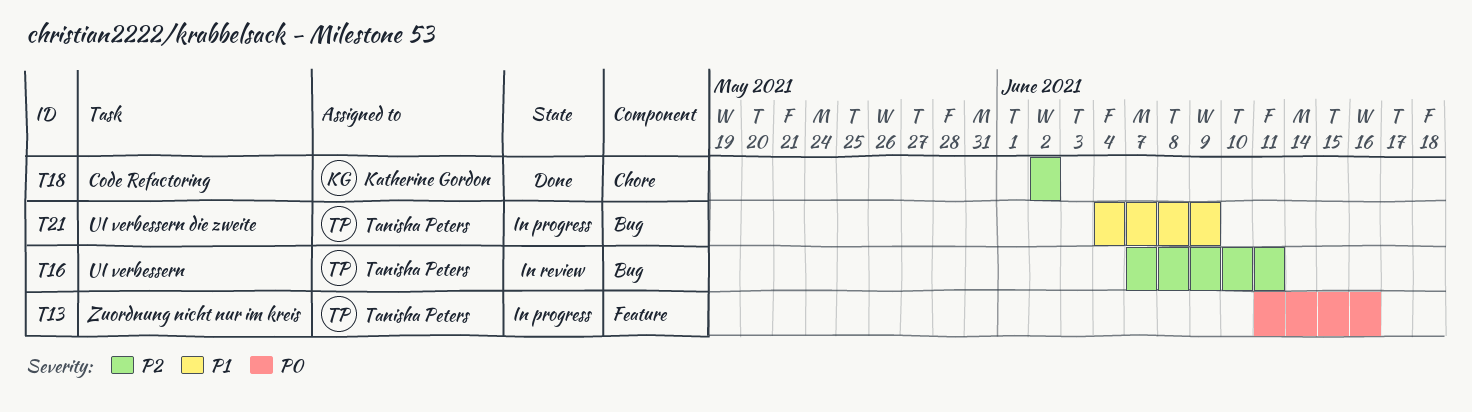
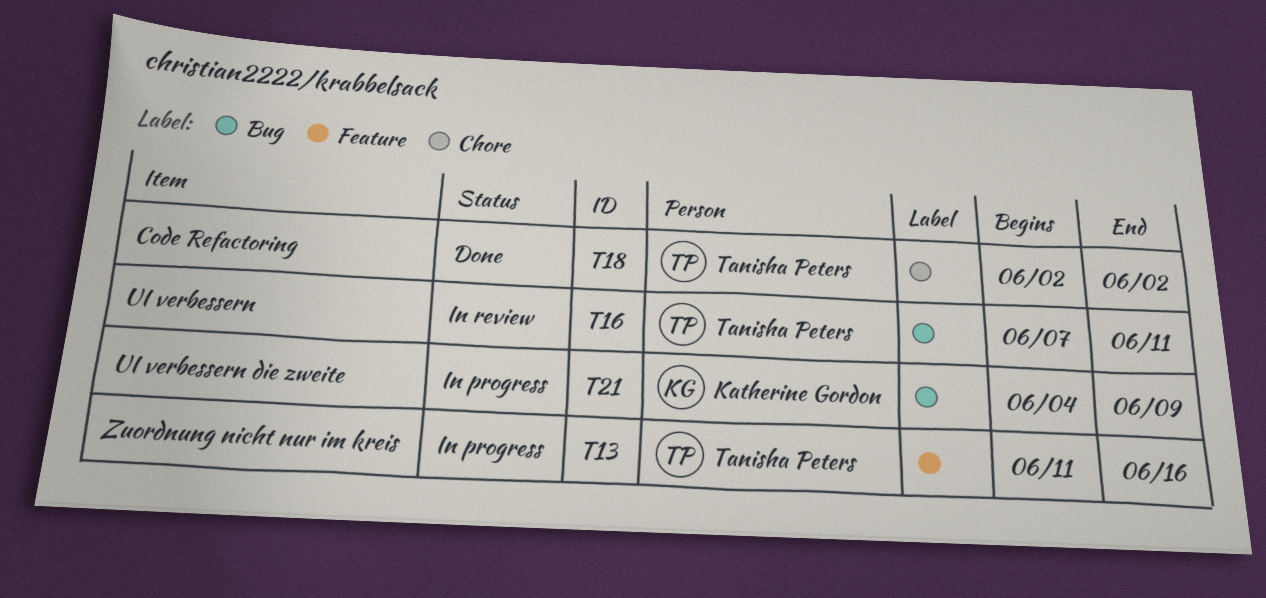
T18, owner: Katherine Gordon -> Tanisha Peters
T21, owner: Tanisha Peters -> Katherine Gordon

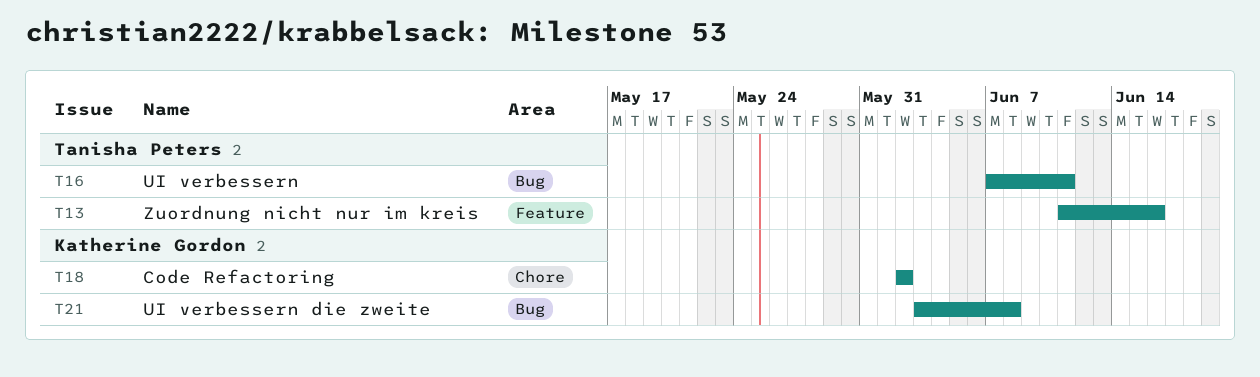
T18, owner: Tanisha Peters -> Katherine Gordon
T21, start: Jun 4 -> Jun 3
T21, due: Jun 9 -> Jun 8

